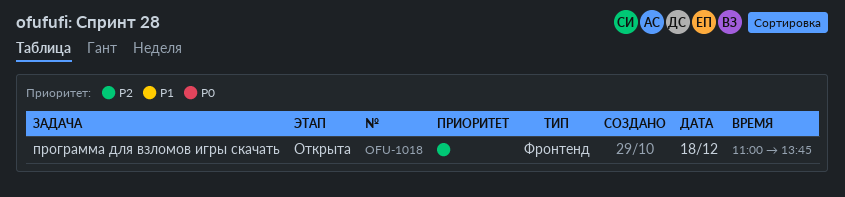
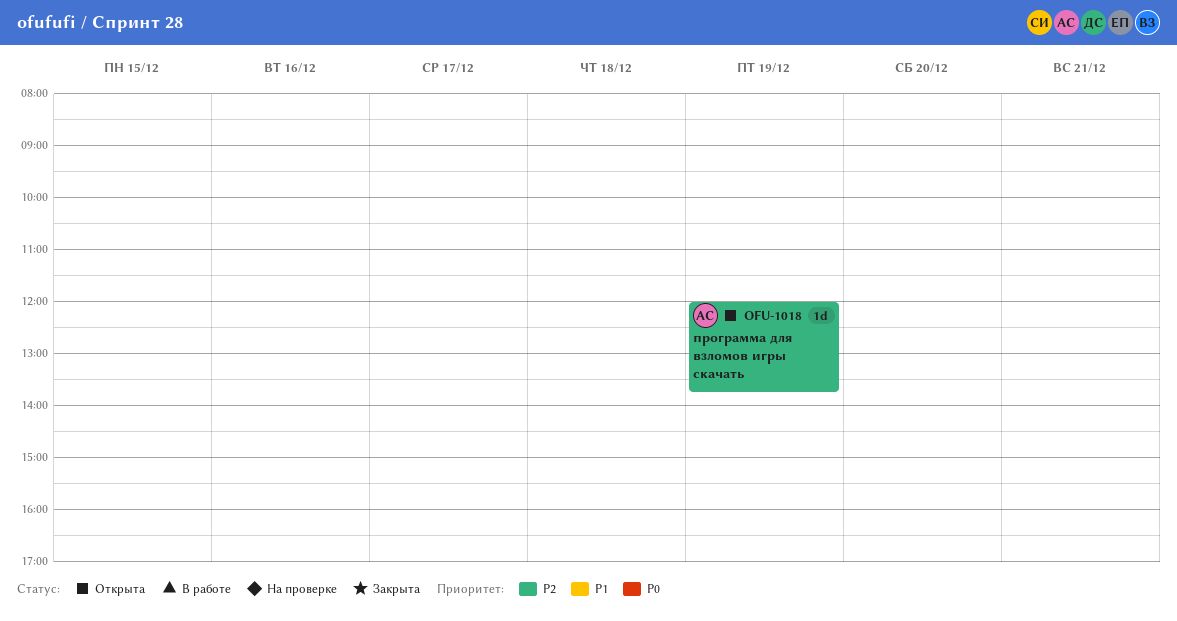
OFU-1018, day: Dec 18 -> Dec 19
OFU-1018, begins: 11:00 -> 12:00

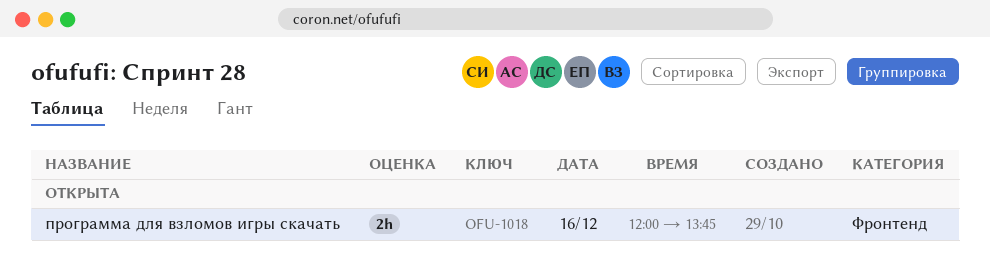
OFU-1018, estimate: 1d -> 2h
OFU-1018, day: Dec 19 -> Dec 16

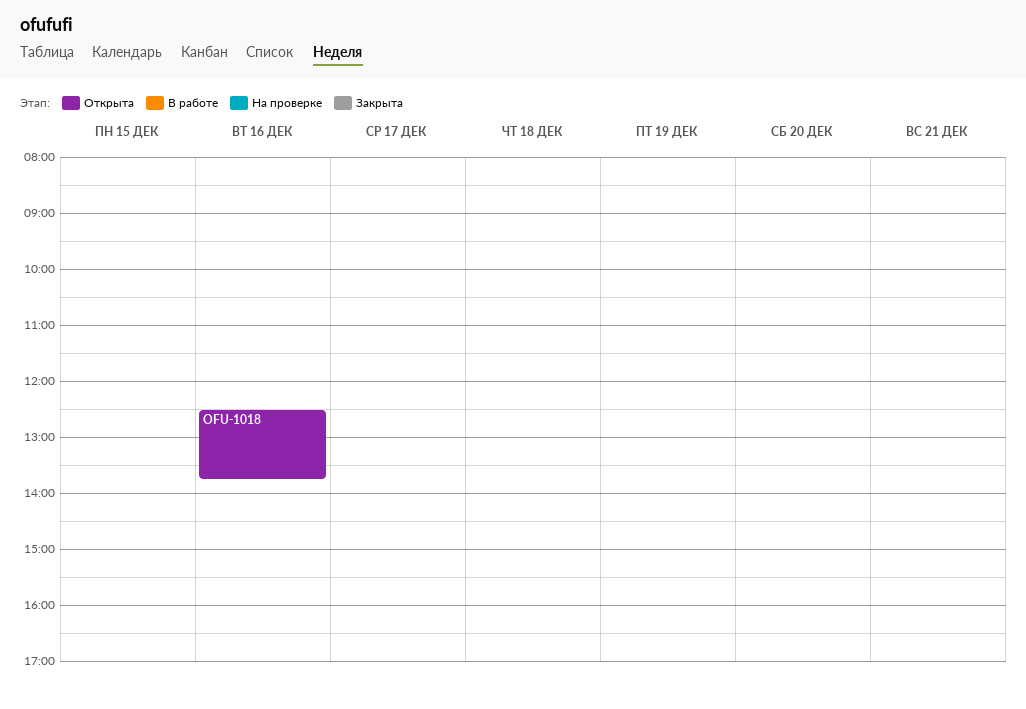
OFU-1018, begins: 12:00 -> 12:30

